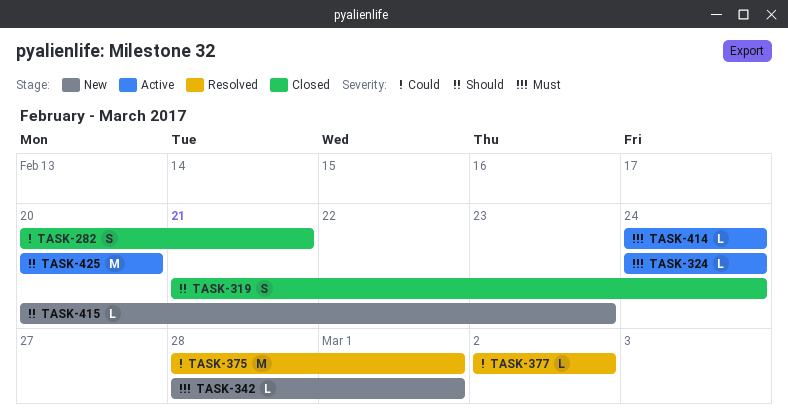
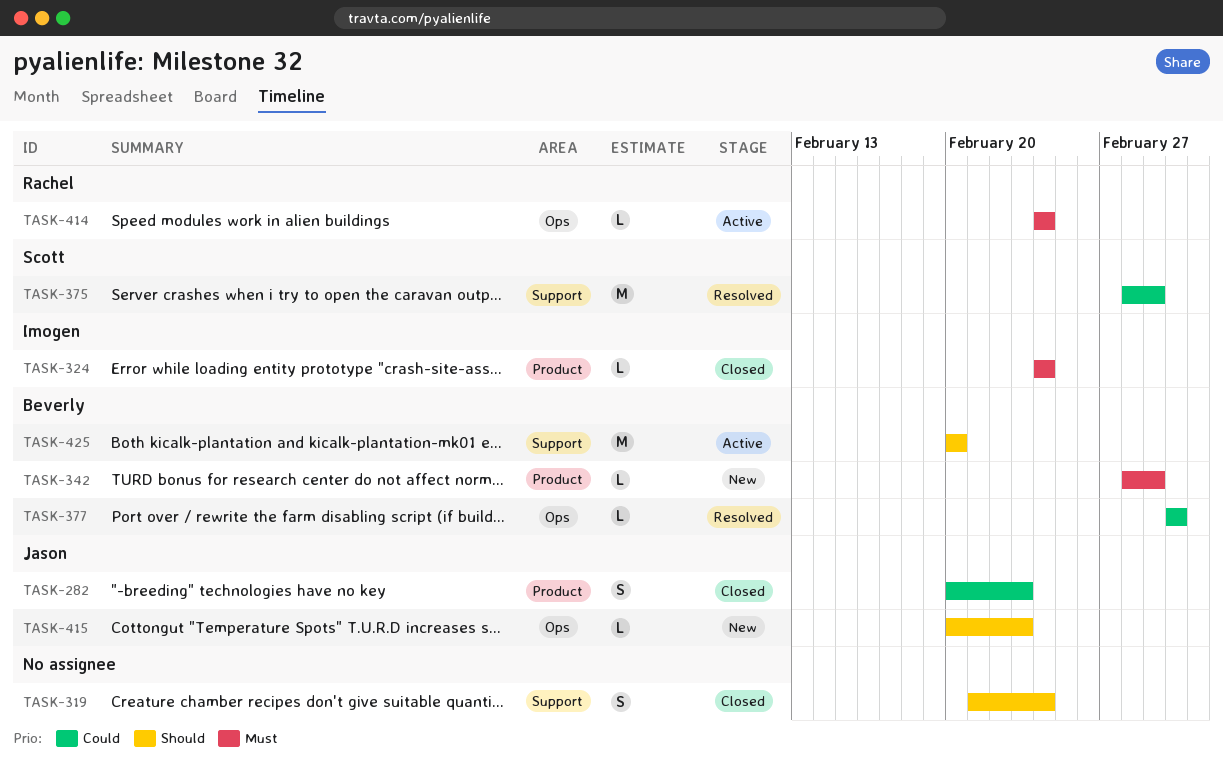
TASK-282, due: Feb 21 -> Feb 23
TASK-324, status: Active -> Closed

